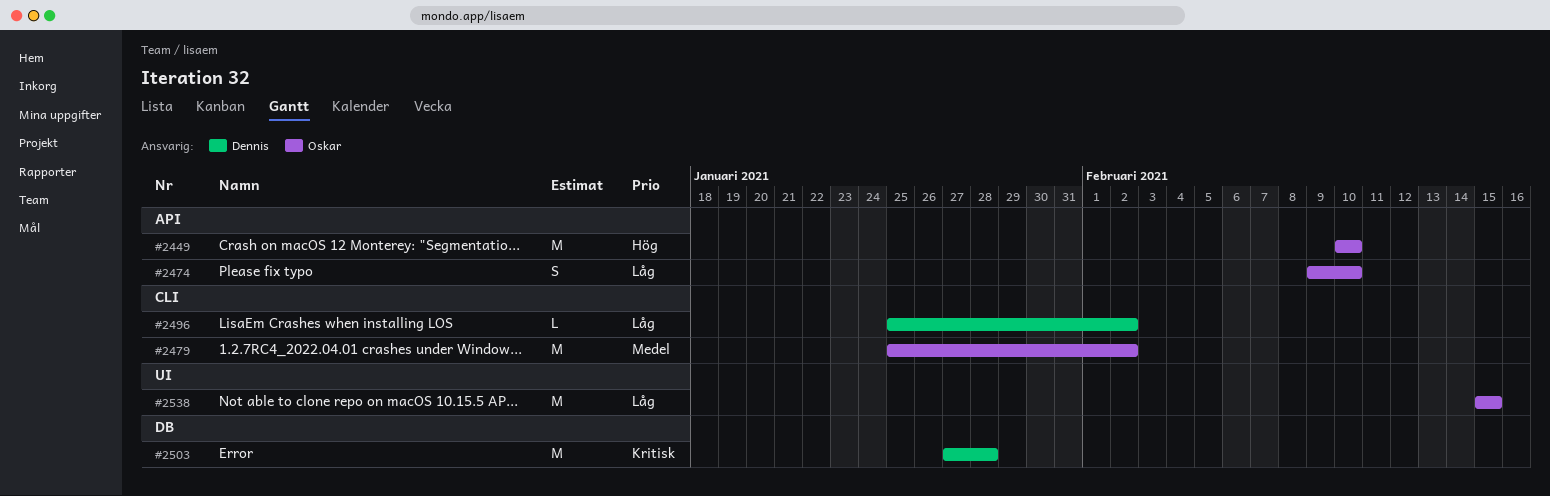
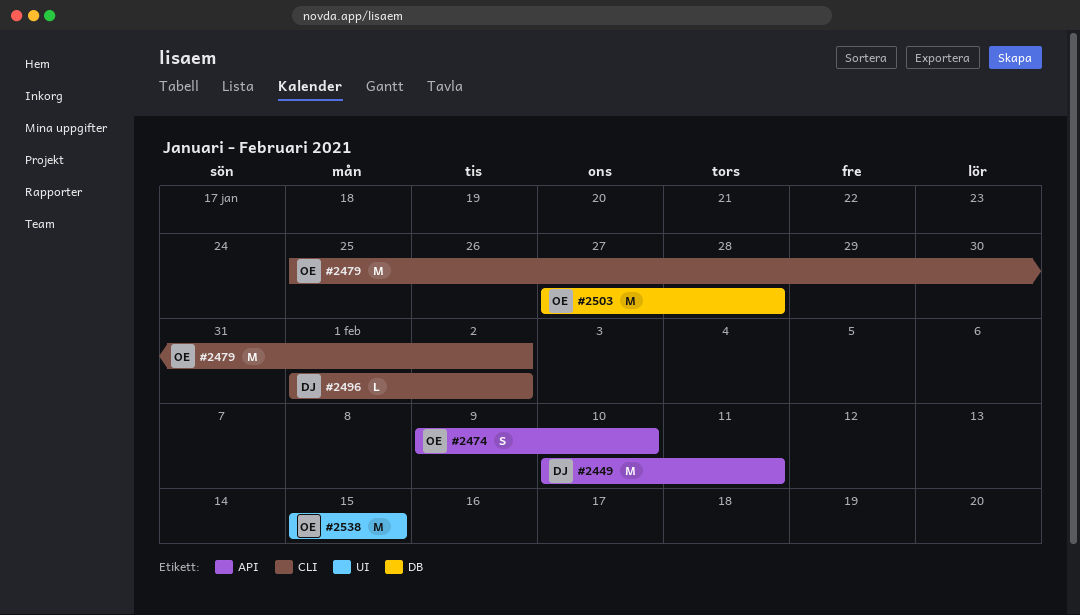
#2449, owner: Oskar -> Dennis
#2449, due: Feb 10 -> Feb 11
#2496, start: Jan 25 -> Feb 1
#2503, owner: Dennis -> Oskar

